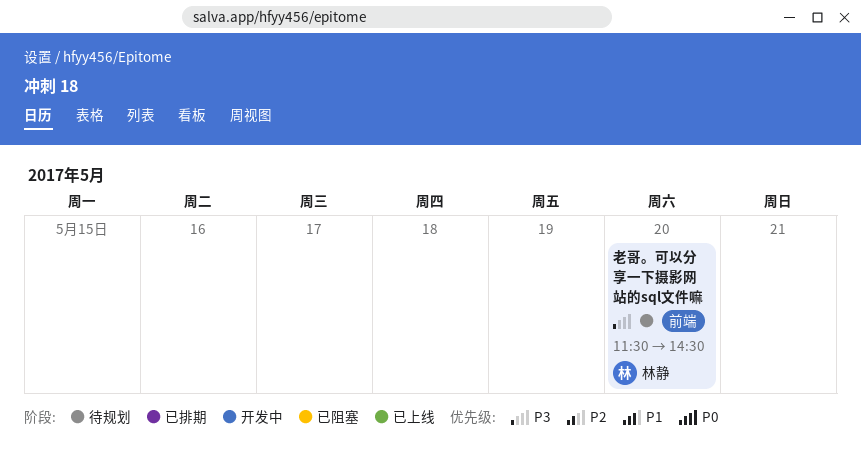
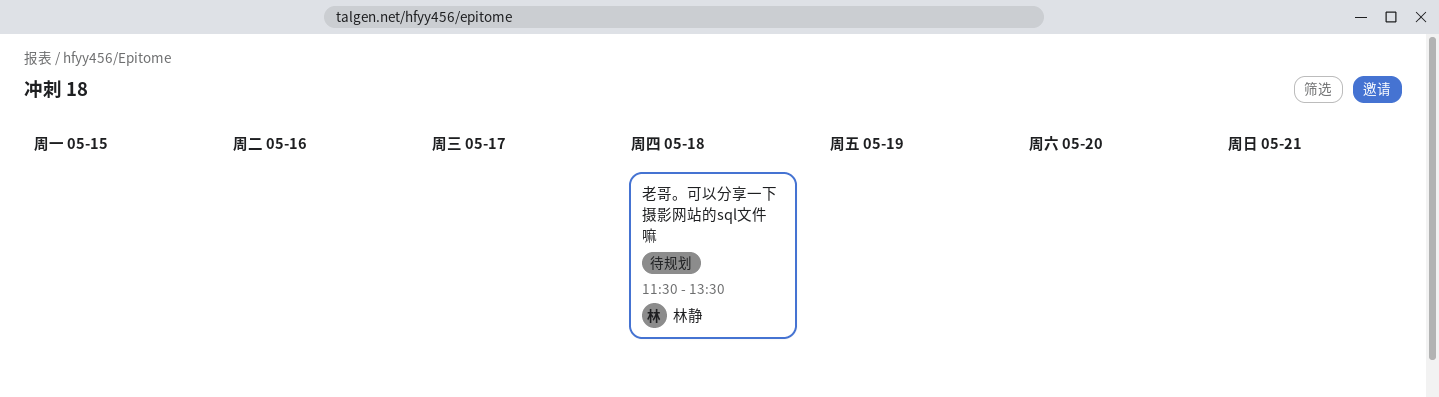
老哥。可以分享一下摄影网站的sql文件嘛, day: May 20 -> May 18
老哥。可以分享一下摄影网站的sql文件嘛, ends: 14:30 -> 13:30

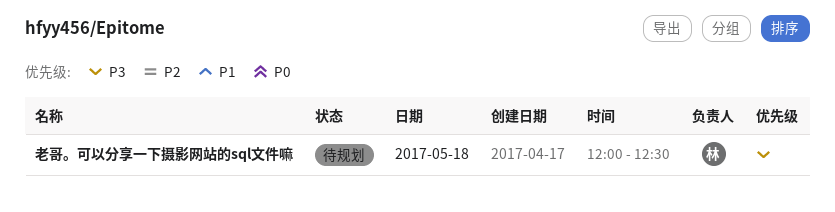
老哥。可以分享一下摄影网站的sql文件嘛, begins: 11:30 -> 12:00
老哥。可以分享一下摄影网站的sql文件嘛, ends: 13:30 -> 12:30

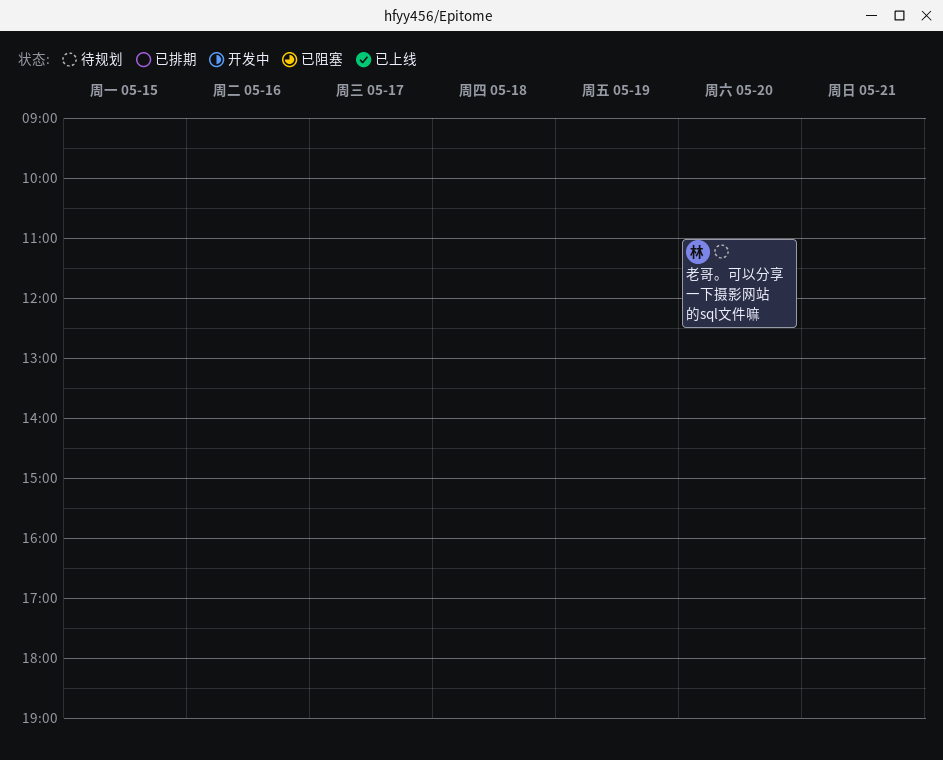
老哥。可以分享一下摄影网站的sql文件嘛, day: May 18 -> May 20
老哥。可以分享一下摄影网站的sql文件嘛, begins: 12:00 -> 11:00

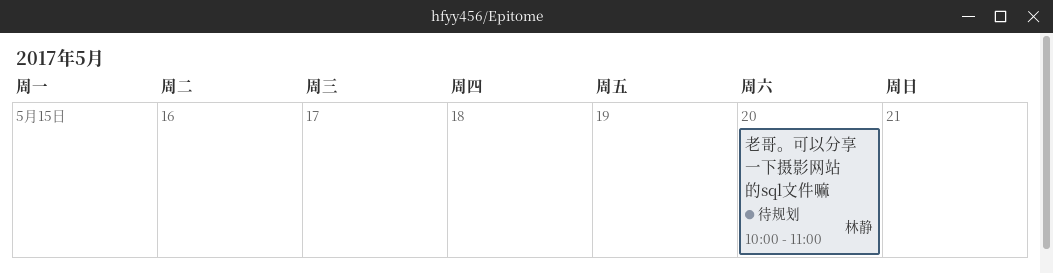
老哥。可以分享一下摄影网站的sql文件嘛, begins: 11:00 -> 10:00
老哥。可以分享一下摄影网站的sql文件嘛, ends: 12:30 -> 11:00

